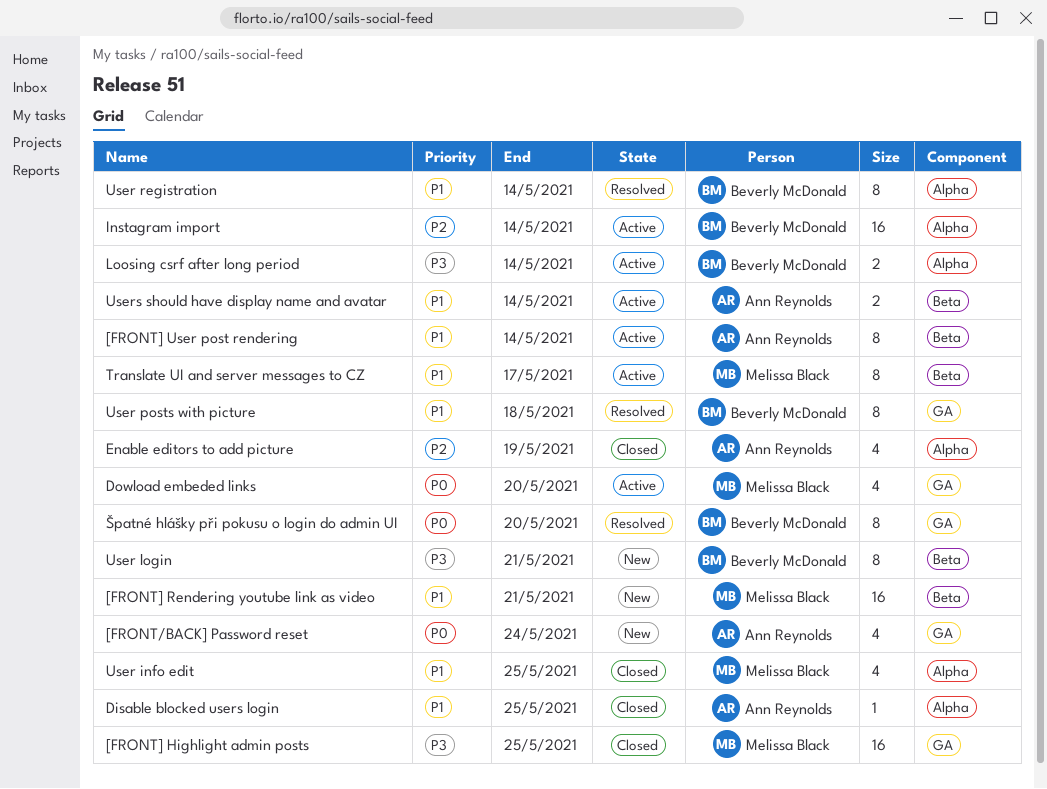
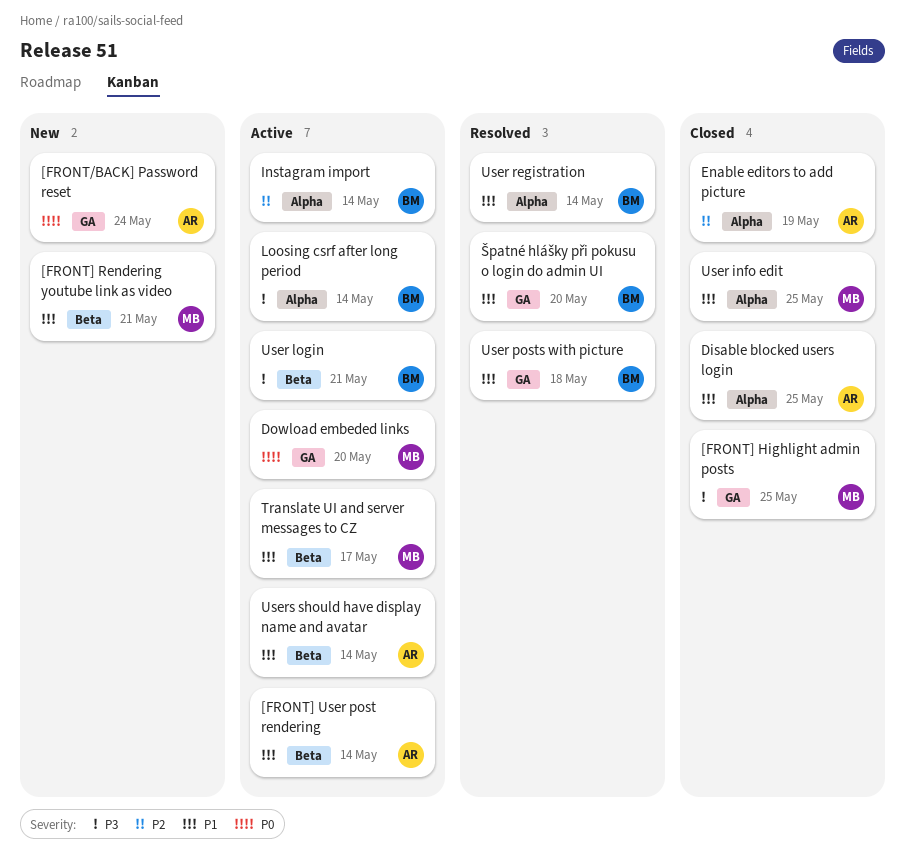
User login, status: New -> Active
Špatné hlášky při pokusu o login do admin UI, priority: P0 -> P1

